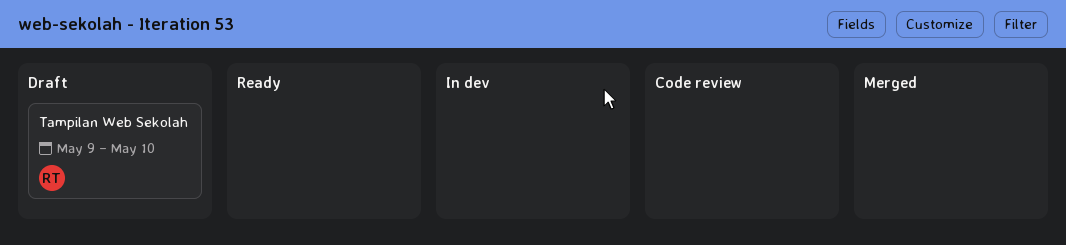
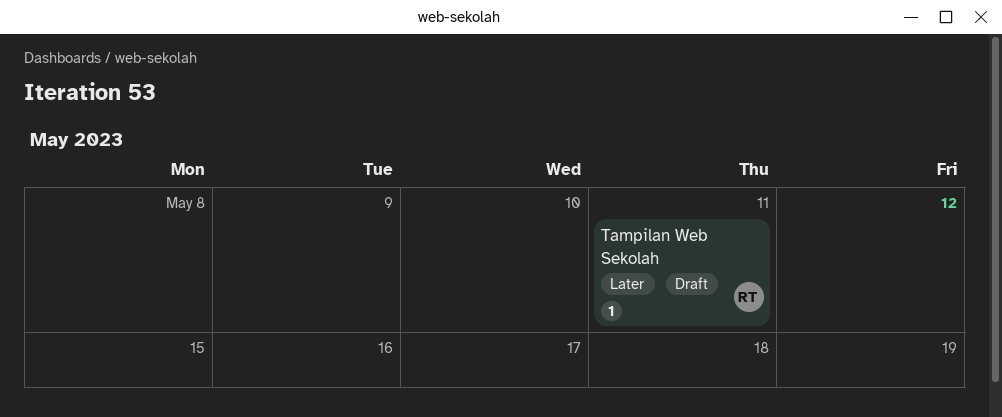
Tampilan Web Sekolah, due: May 10 -> May 11

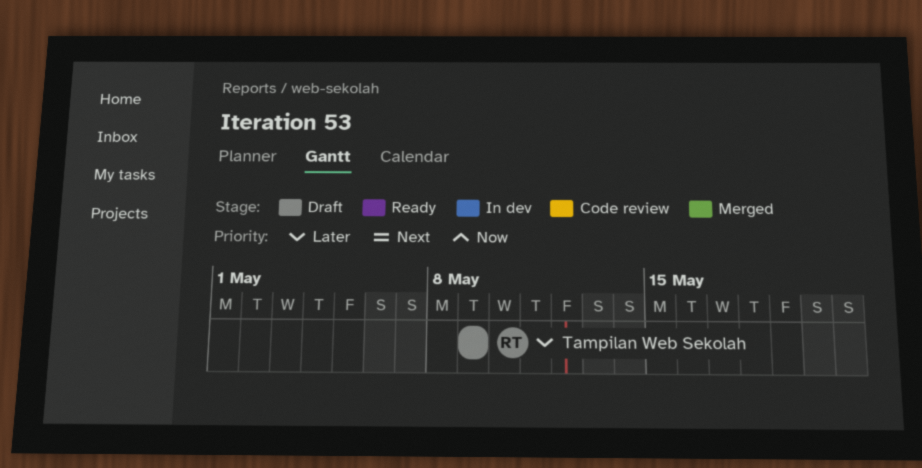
Tampilan Web Sekolah, due: May 11 -> May 9

